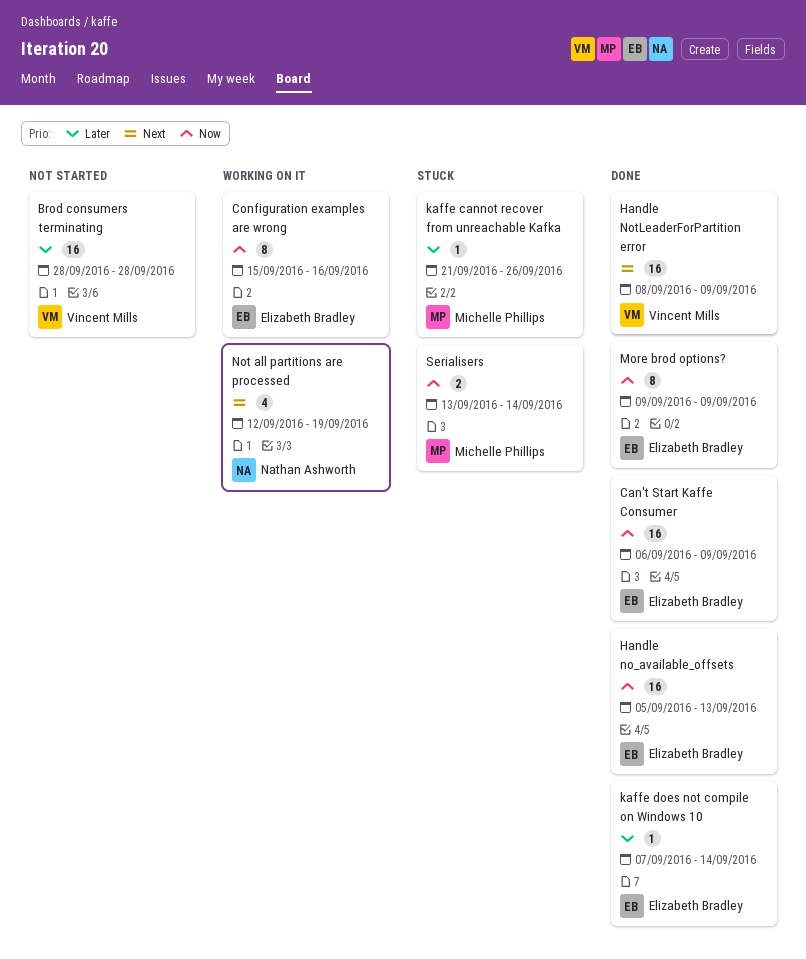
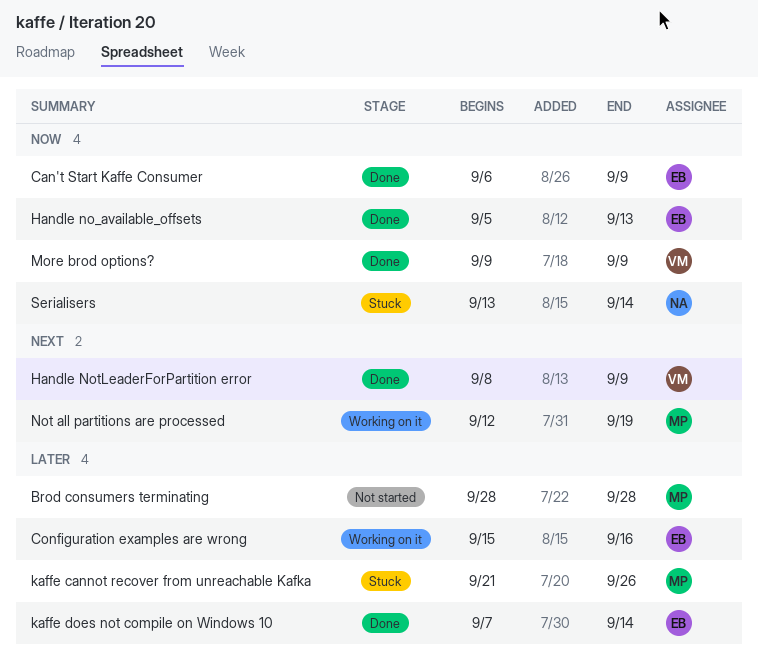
Brod consumers terminating, owner: Vincent Mills -> Michelle Phillips
Configuration examples are wrong, priority: Now -> Later
More brod options?, owner: Elizabeth Bradley -> Vincent Mills
Not all partitions are processed, owner: Nathan Ashworth -> Michelle Phillips
Serialisers, owner: Michelle Phillips -> Nathan Ashworth

